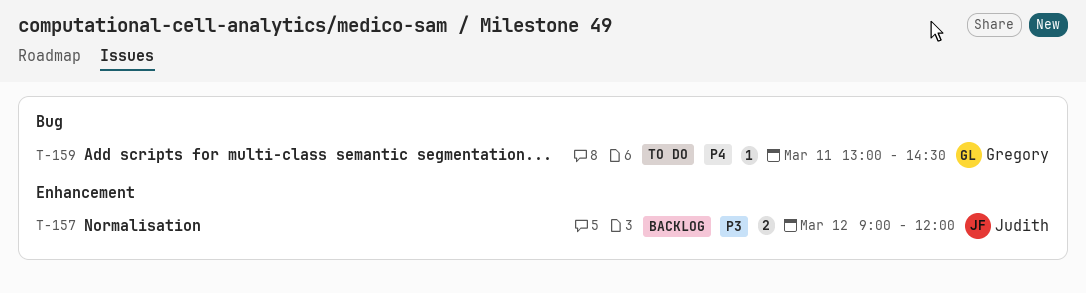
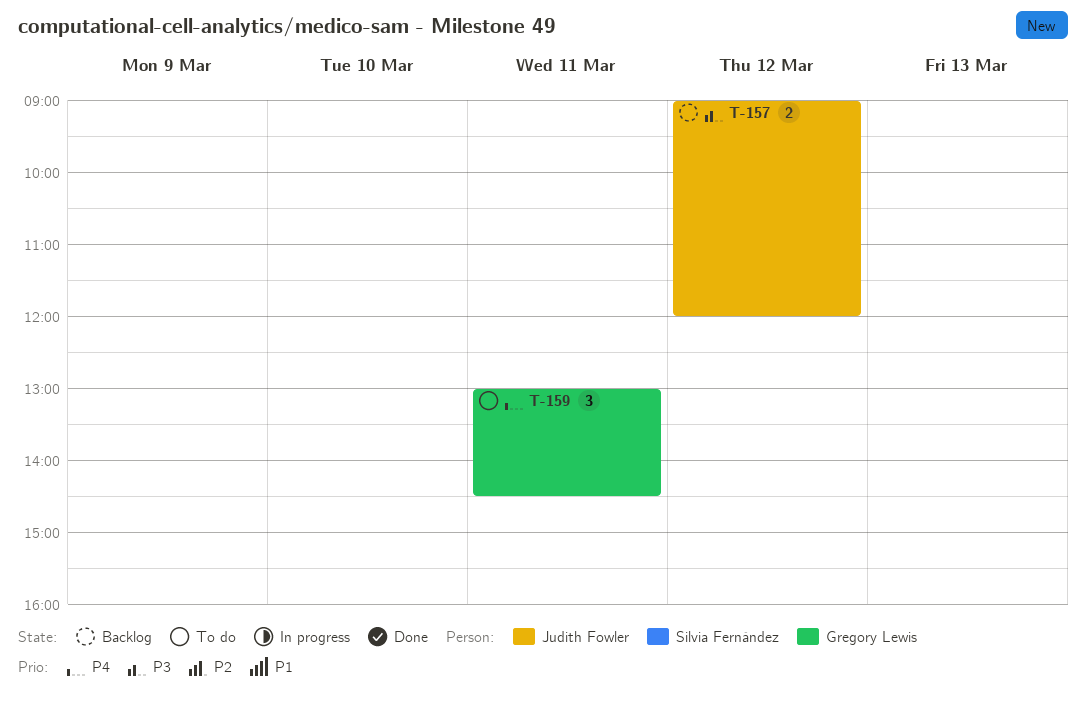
T-159, estimate: 1 -> 3

